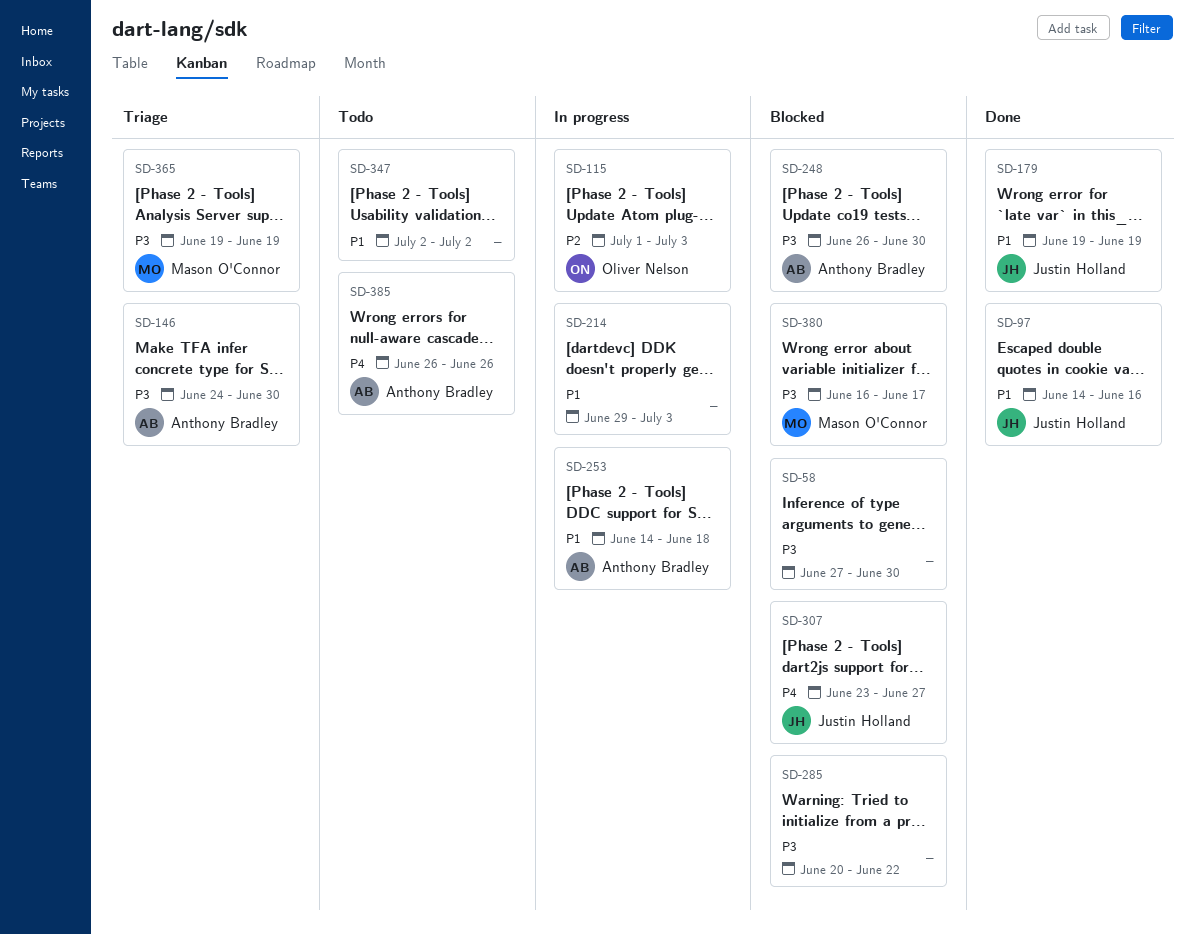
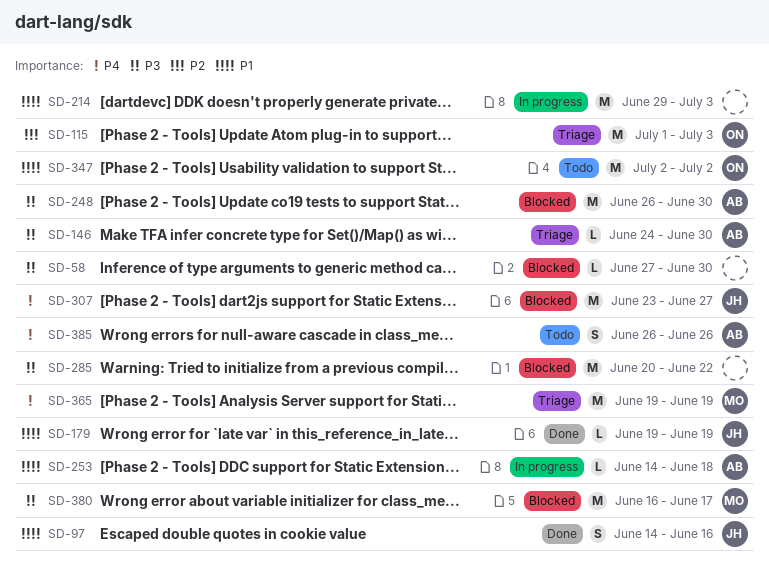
SD-115, status: In progress -> Triage
SD-347, owner: none -> Oliver Nelson
SD-365, priority: P3 -> P4

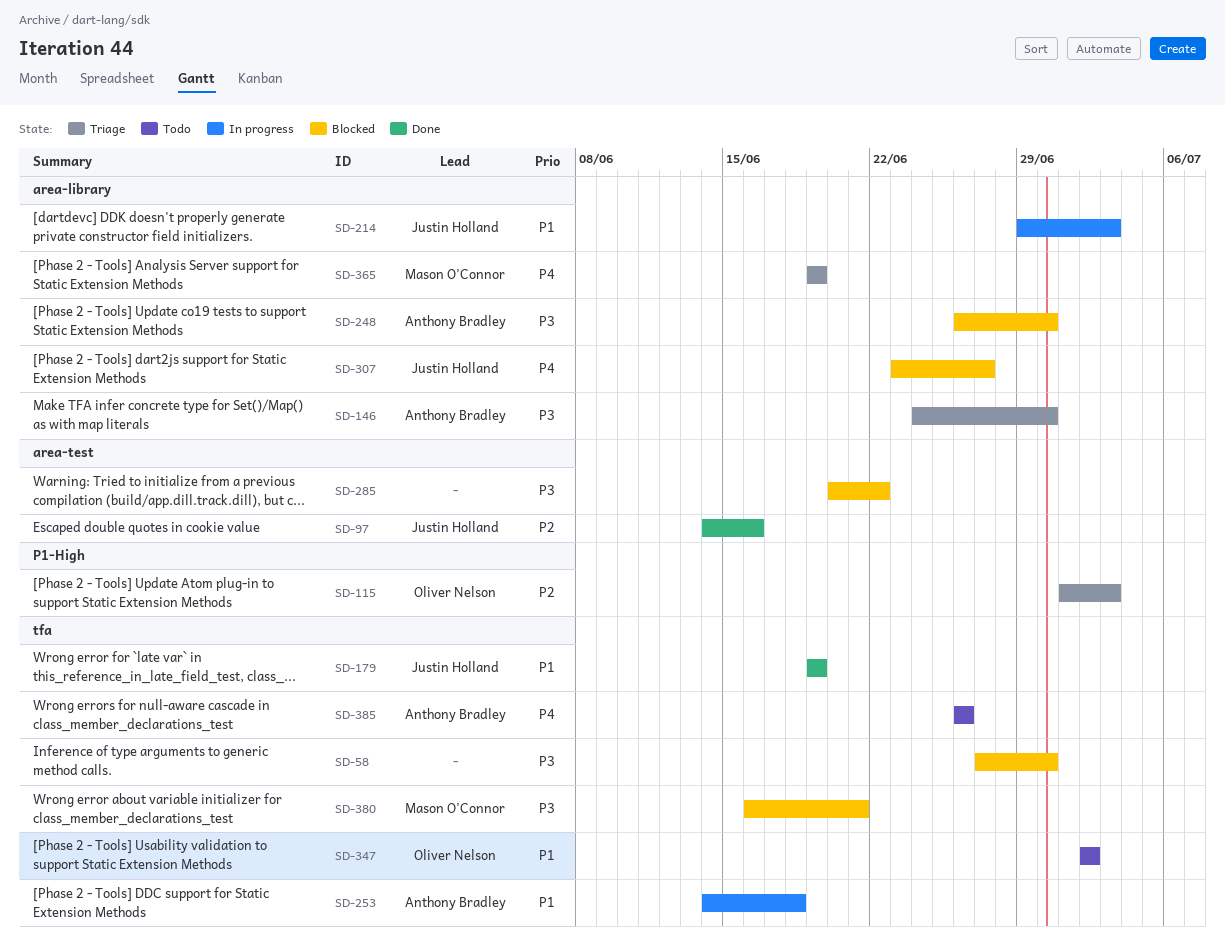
SD-97, priority: P1 -> P2
SD-214, owner: none -> Justin Holland
SD-380, due: Jun 17 -> Jun 21

